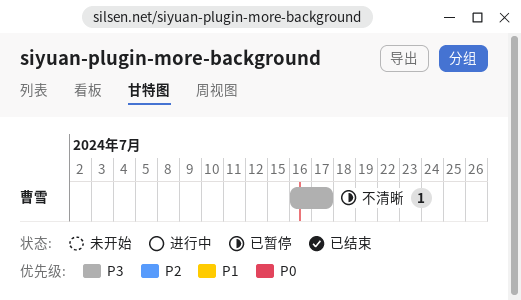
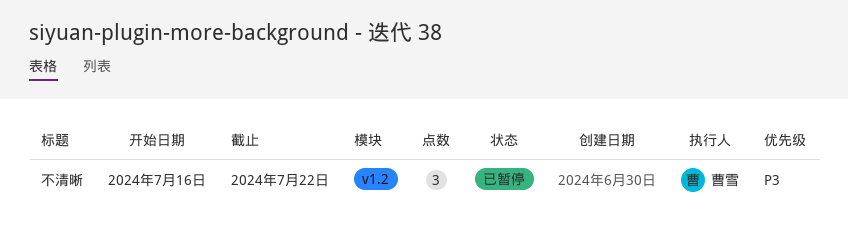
不清晰, estimate: 1 -> 3
不清晰, due: Jul 17 -> Jul 22

